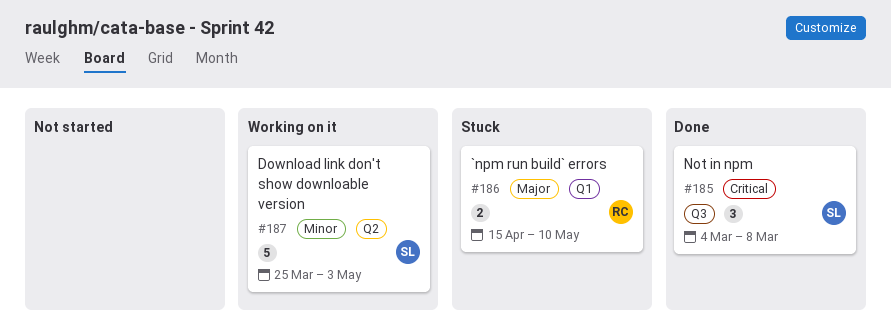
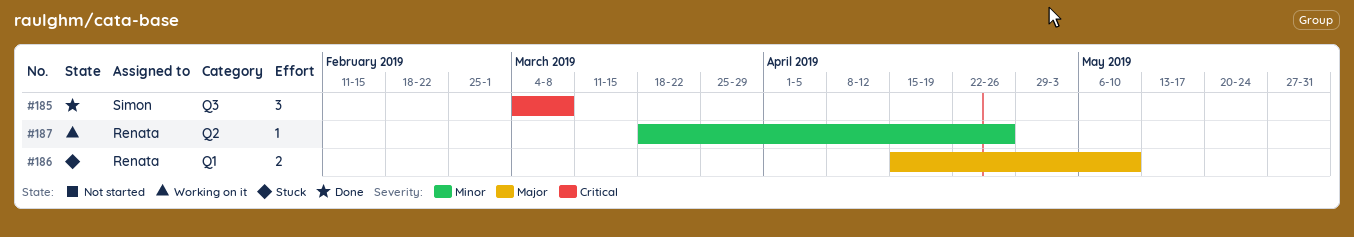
#187, owner: Simon -> Renata
#187, estimate: 5 -> 1
#187, start: Mar 25 -> Mar 18
#187, due: May 3 -> Apr 26

